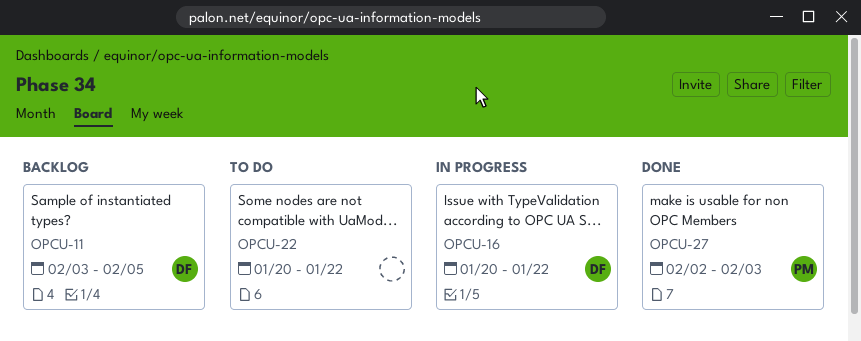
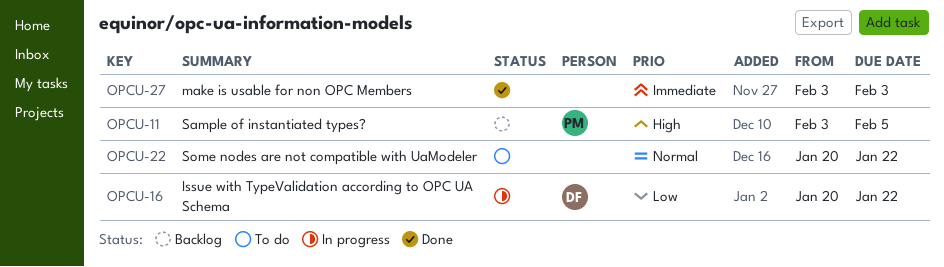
OPCU-11, owner: DF -> PM
OPCU-27, owner: PM -> none
OPCU-27, start: Feb 2 -> Feb 3

